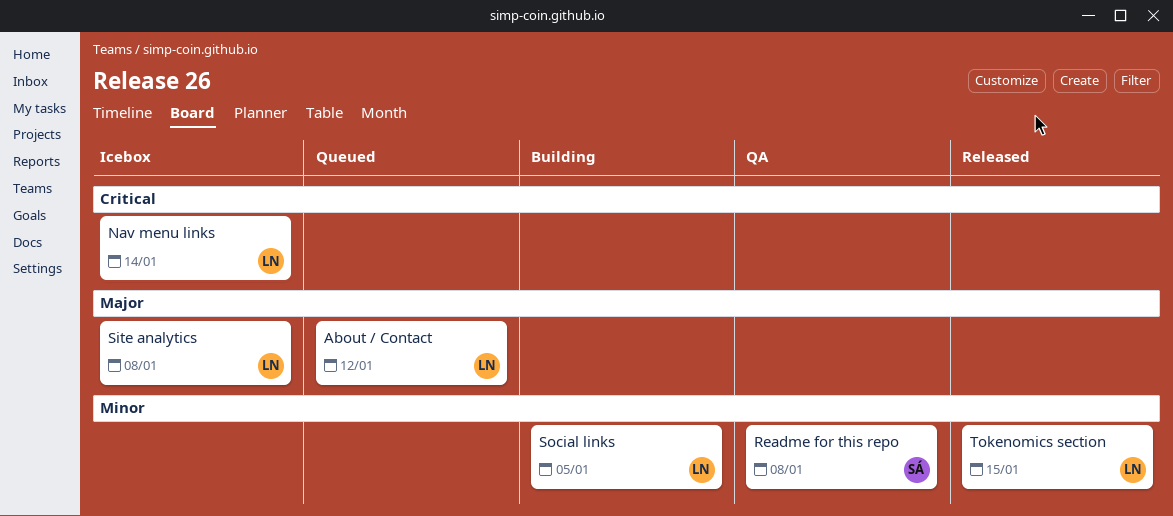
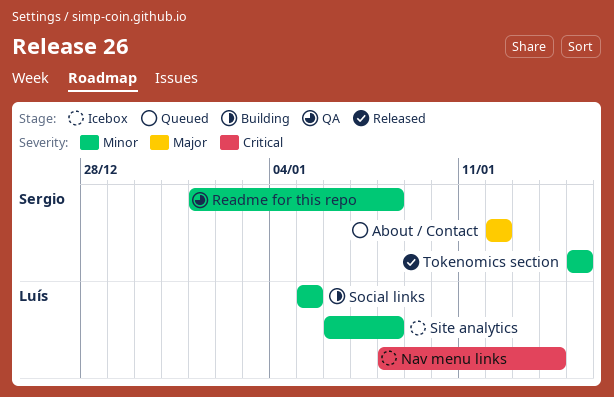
About / Contact, owner: Luís -> Sergio
Site analytics, priority: Major -> Minor
Tokenomics section, owner: Luís -> Sergio

